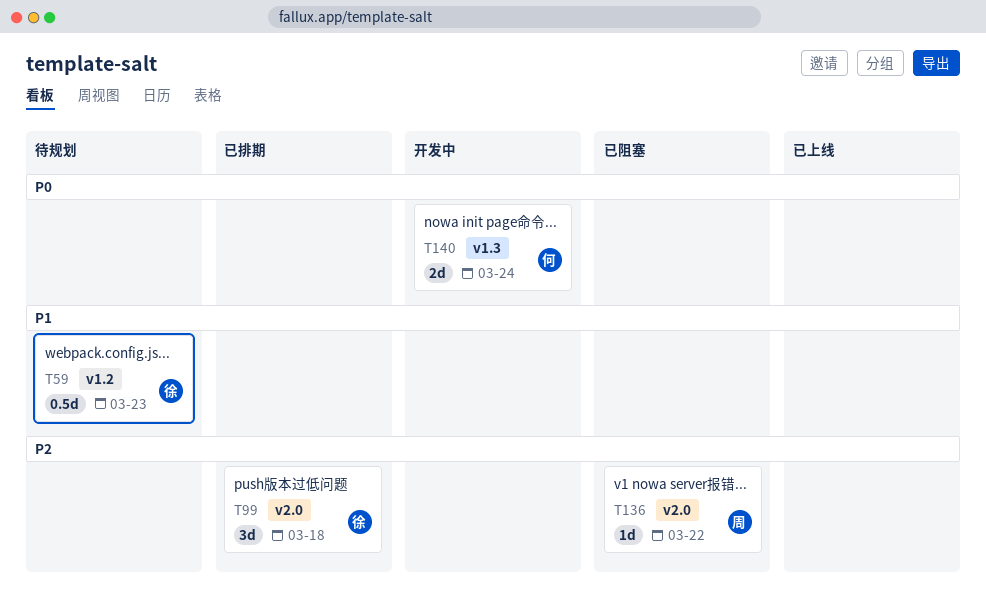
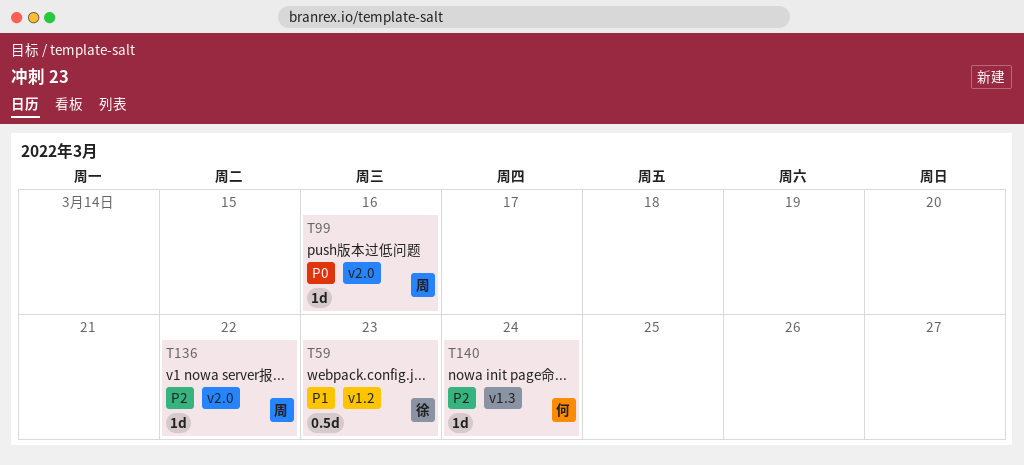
T99, owner: 徐 -> 周
T99, priority: P2 -> P0
T99, estimate: 3d -> 1d
T99, due: Mar 18 -> Mar 16
T140, priority: P0 -> P2
T140, estimate: 2d -> 1d

